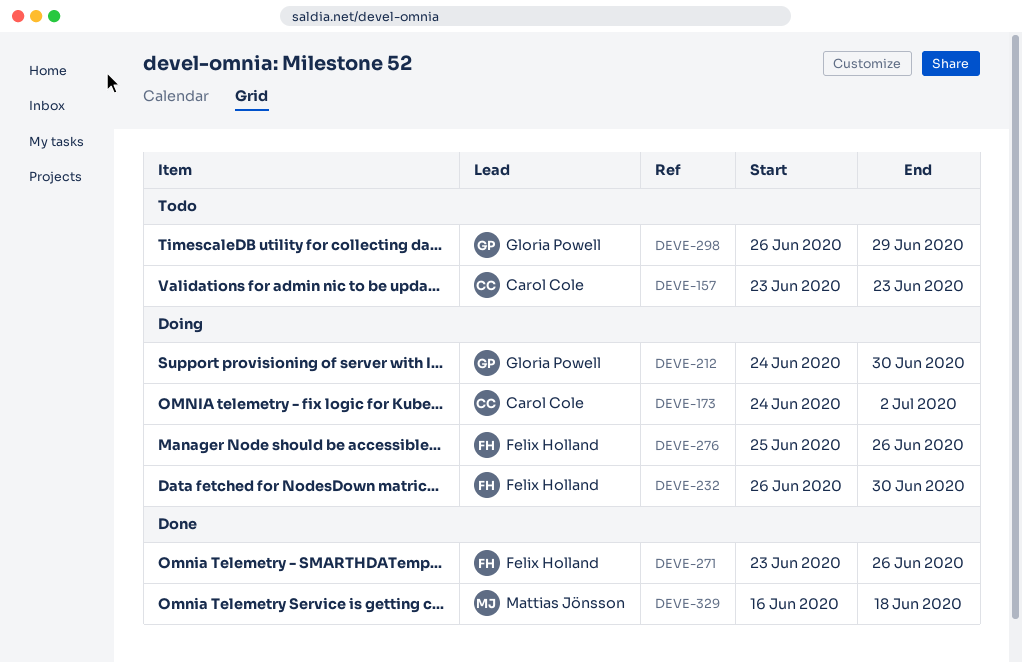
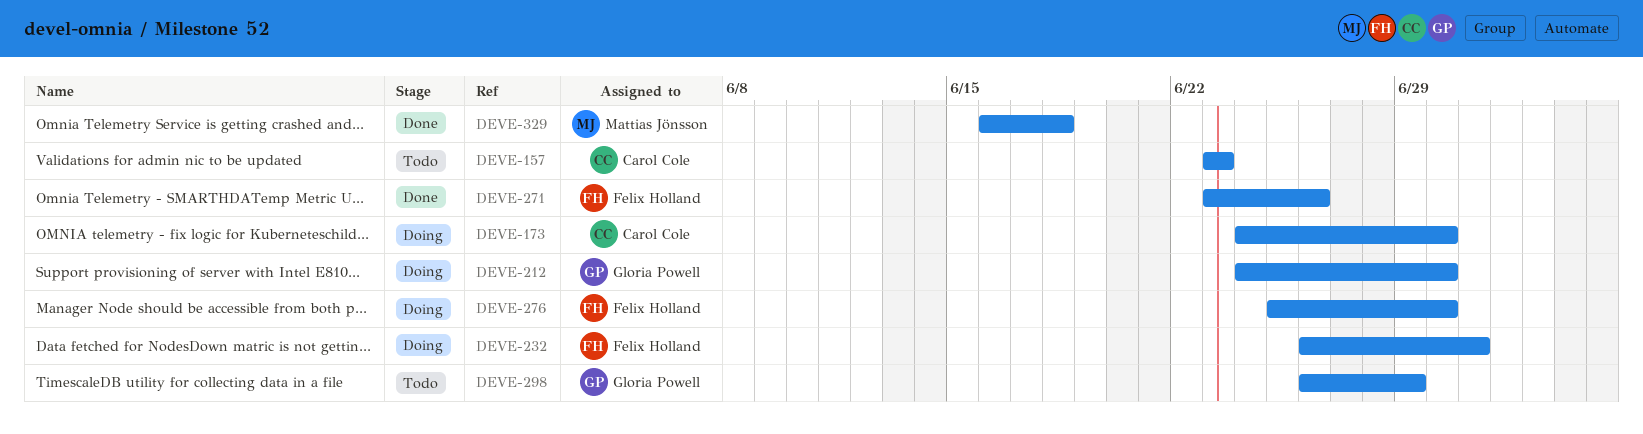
DEVE-173, due: Jul 2 -> Jun 30
DEVE-232, due: Jun 30 -> Jul 1
DEVE-276, due: Jun 26 -> Jun 30

